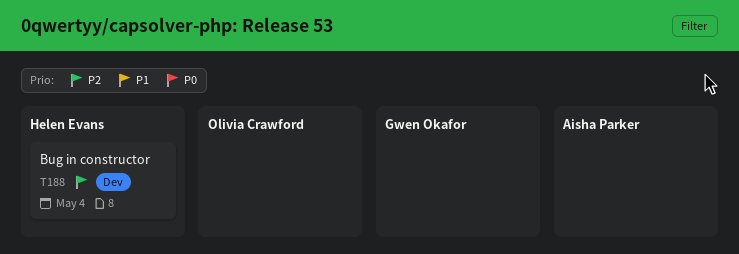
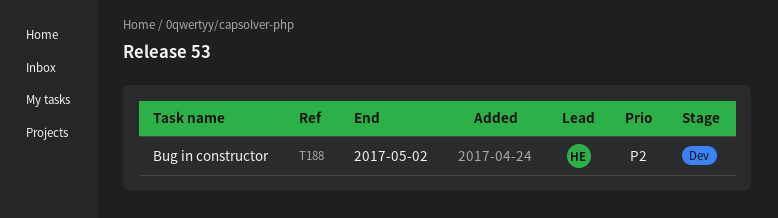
T188, due: May 4 -> May 2

